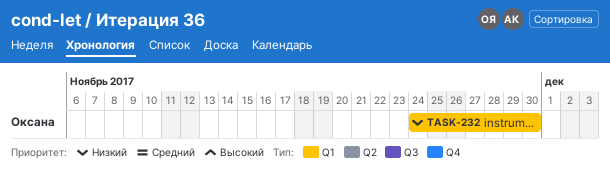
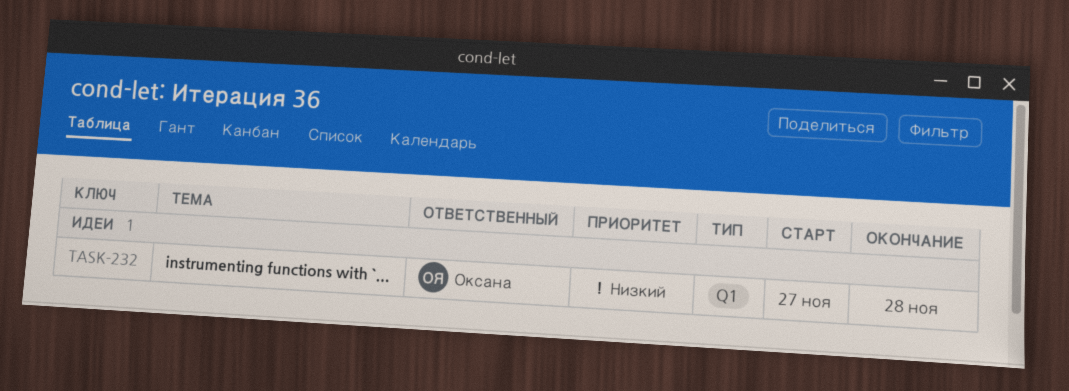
TASK-232, start: Nov 24 -> Nov 27
TASK-232, due: Nov 30 -> Nov 28

